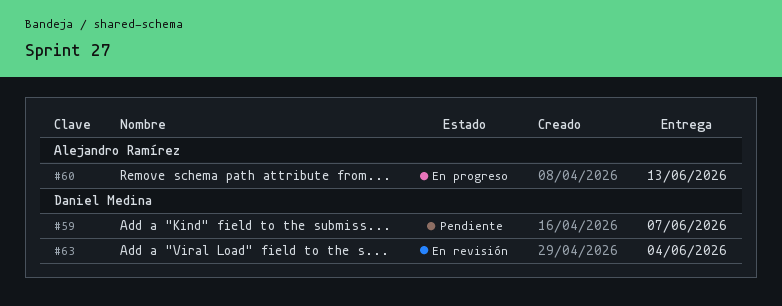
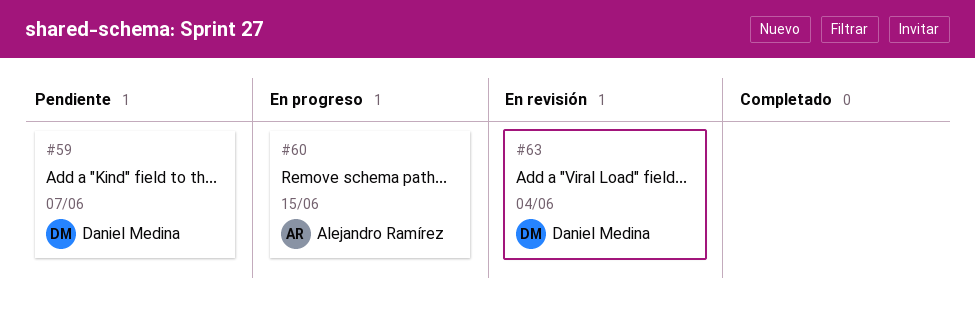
#60, due: Jun 13 -> Jun 15

